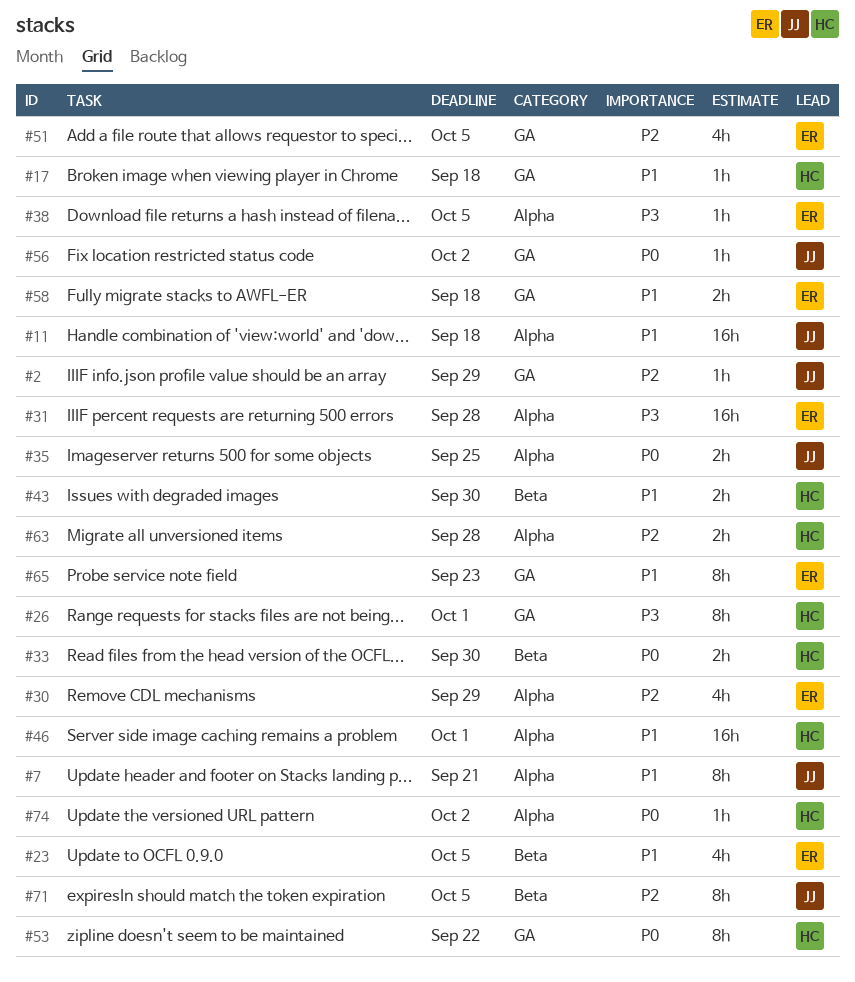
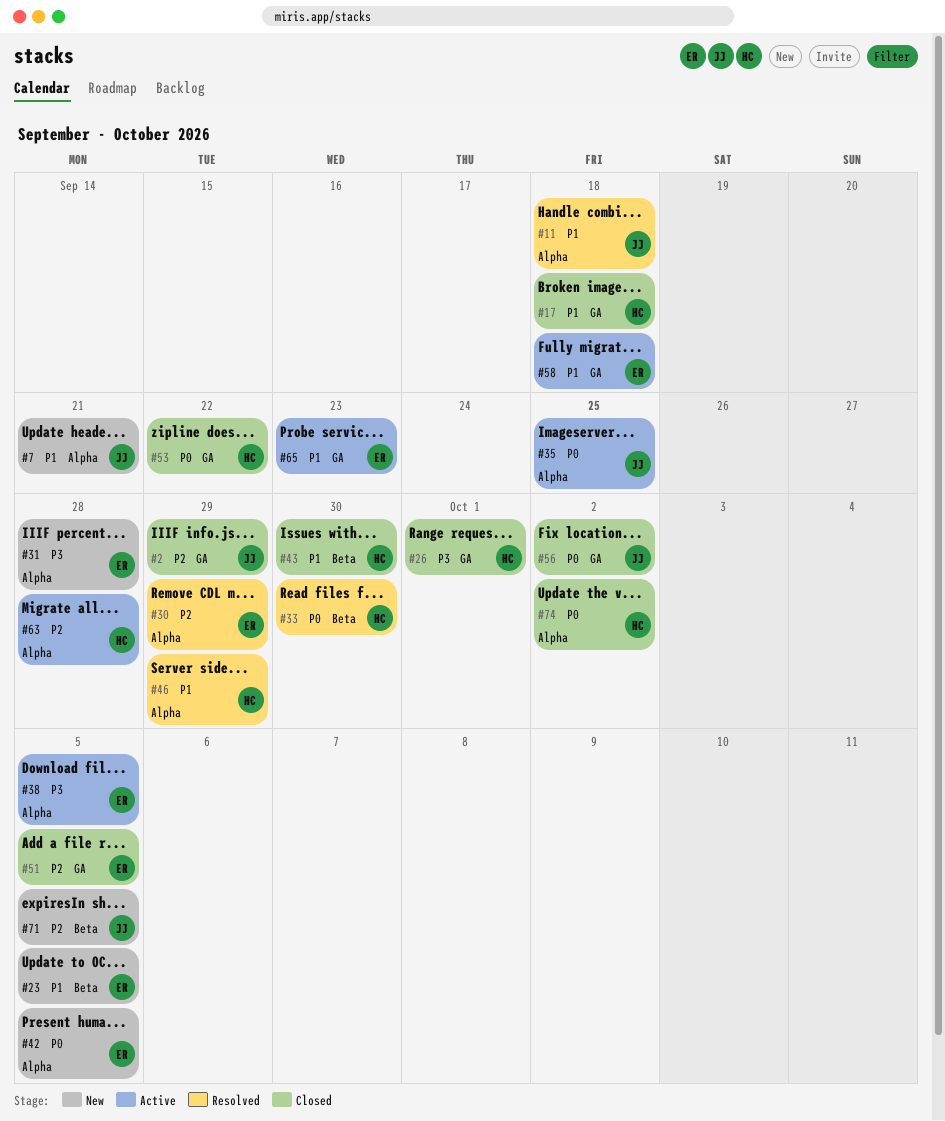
#42: none -> present
#46, due: Oct 1 -> Sep 29

